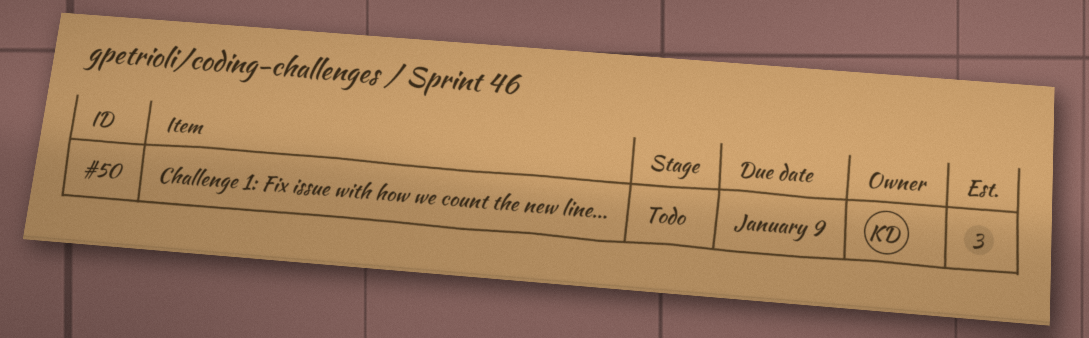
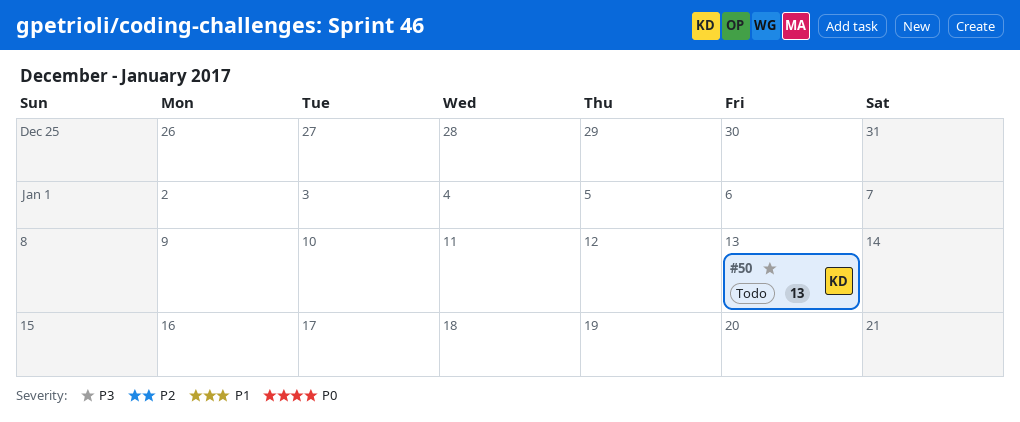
#50, estimate: 3 -> 13
#50, due: Jan 9 -> Jan 13

